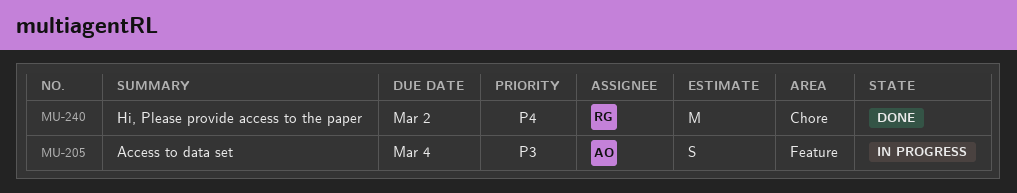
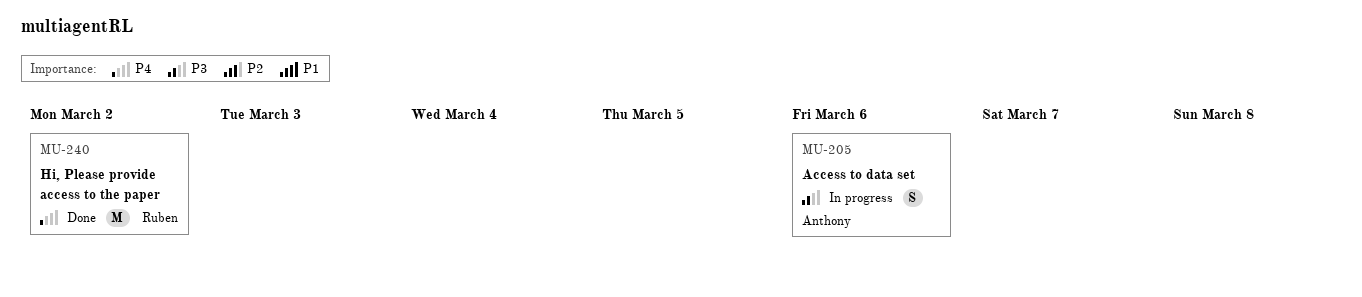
MU-205, due: Mar 4 -> Mar 6

